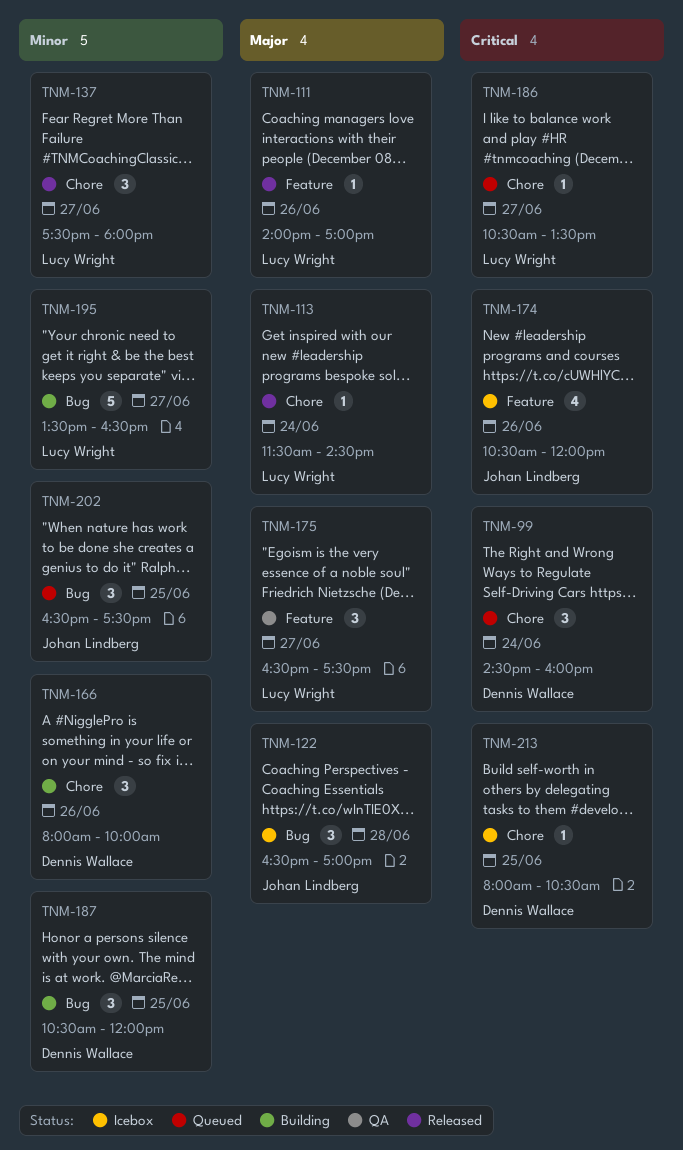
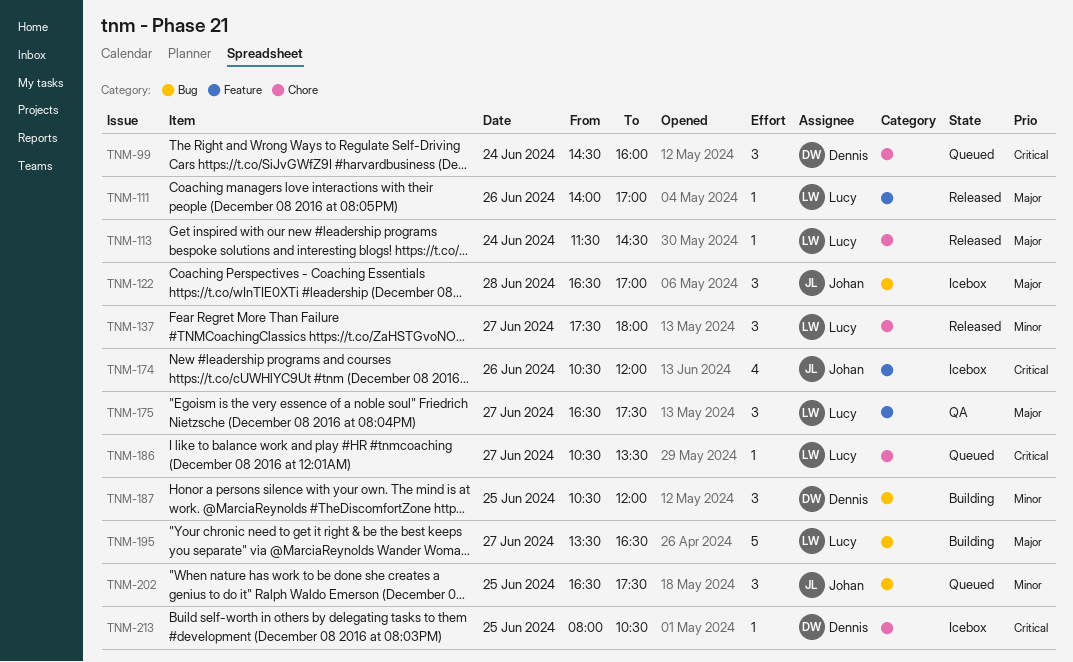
TNM-166: present -> none
TNM-195, priority: Minor -> Major

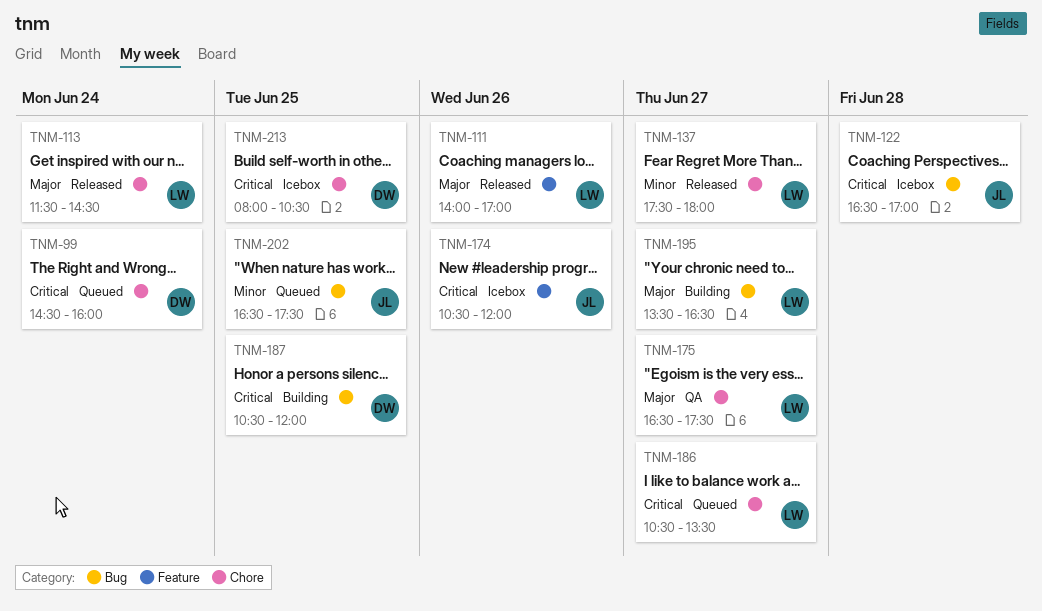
TNM-122, priority: Major -> Critical
TNM-175, label: Feature -> Chore
TNM-187, priority: Minor -> Critical

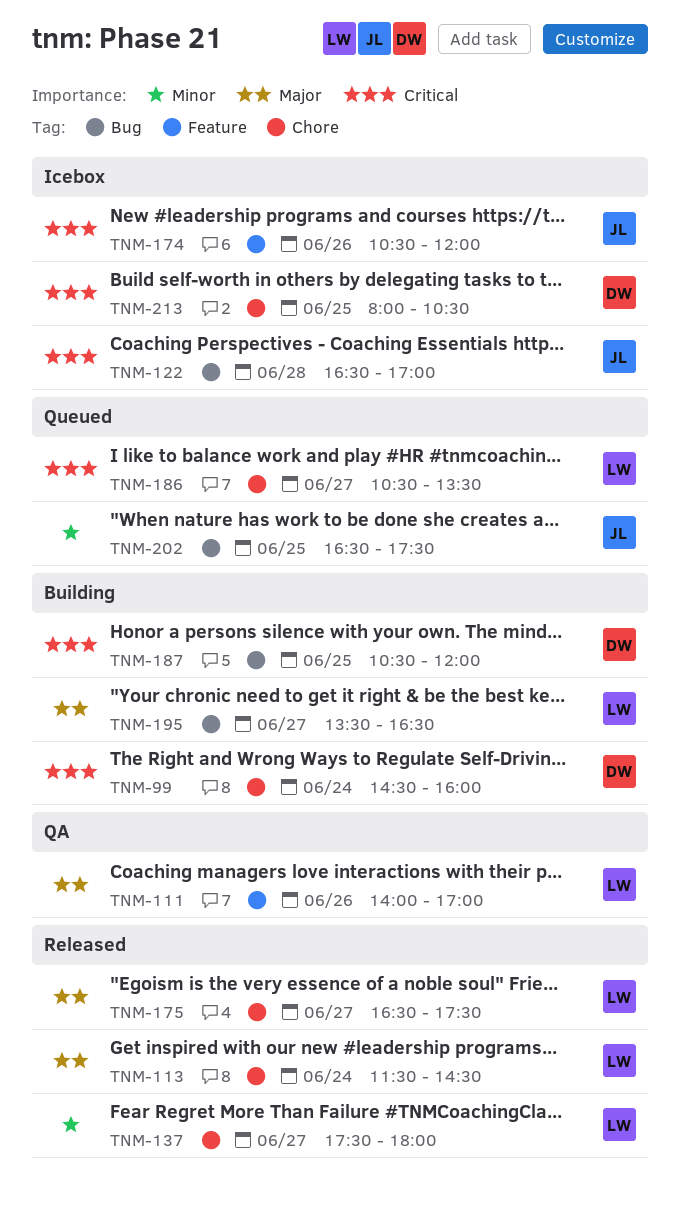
TNM-99, status: Queued -> Building
TNM-111, status: Released -> QA
TNM-175, status: QA -> Released

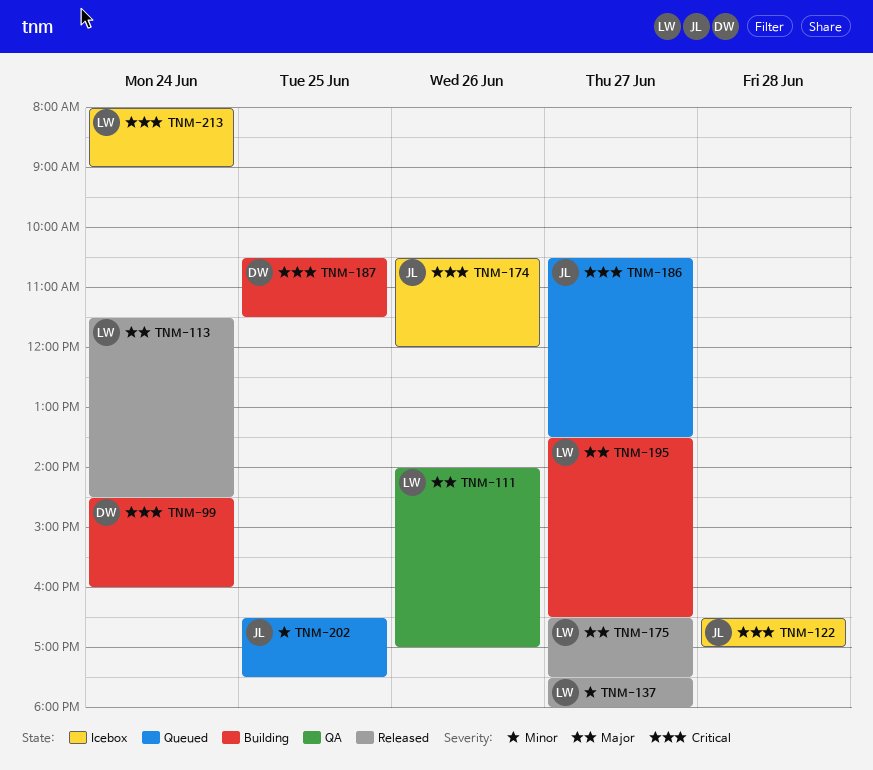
TNM-186, owner: LW -> JL
TNM-187, ends: 12:00 -> 11:30
TNM-213, owner: DW -> LW
TNM-213, day: Jun 25 -> Jun 24
TNM-213, ends: 10:30 -> 09:00

